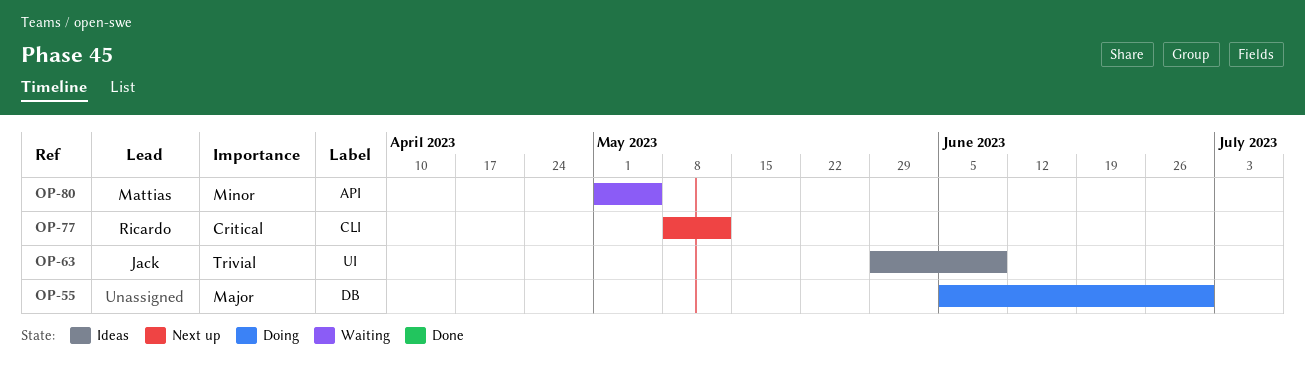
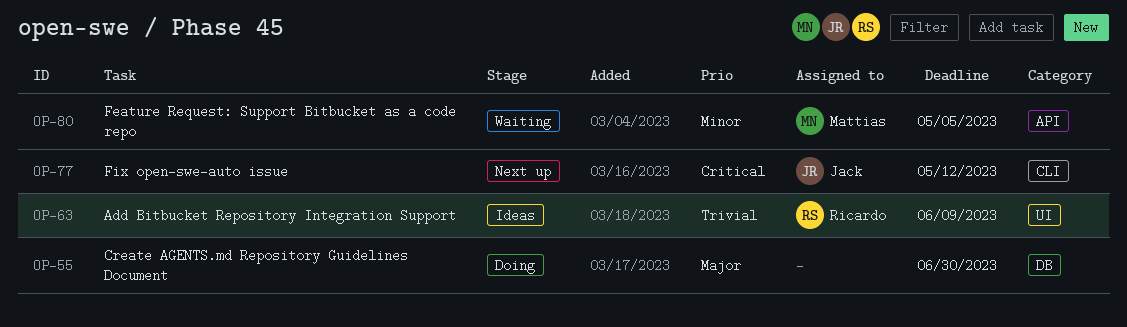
OP-63, owner: Jack -> Ricardo
OP-77, owner: Ricardo -> Jack

